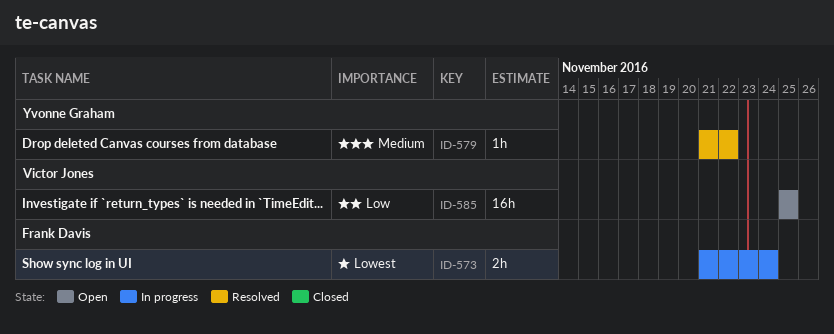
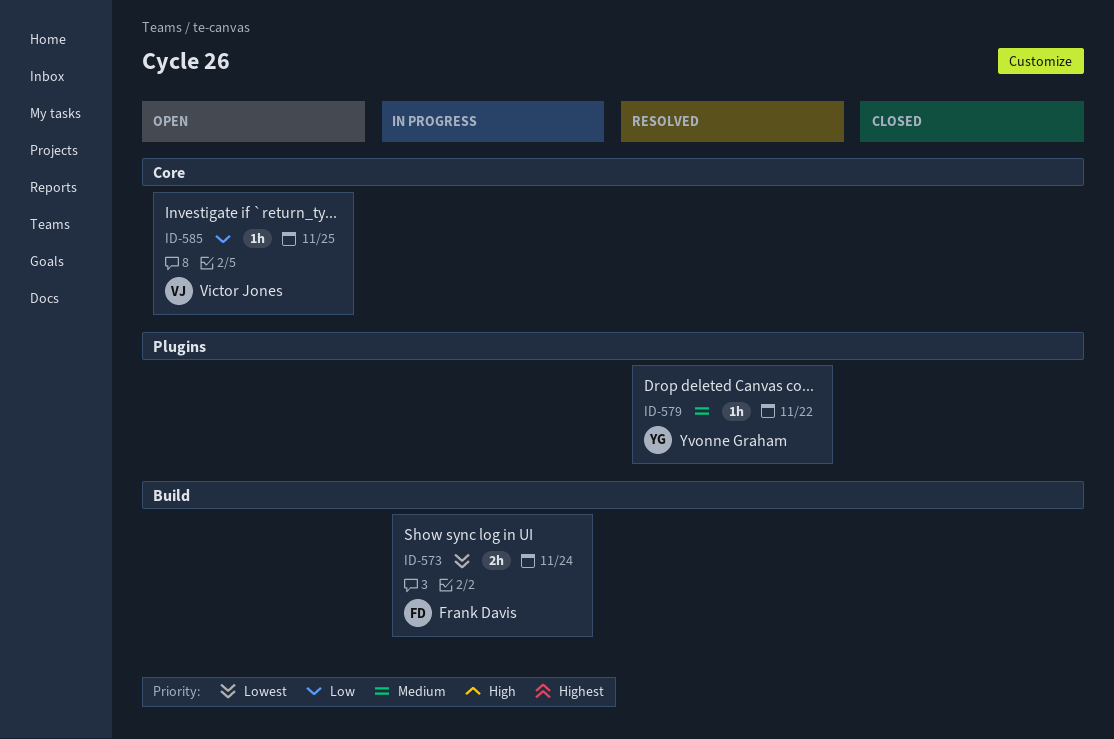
ID-585, estimate: 16h -> 1h

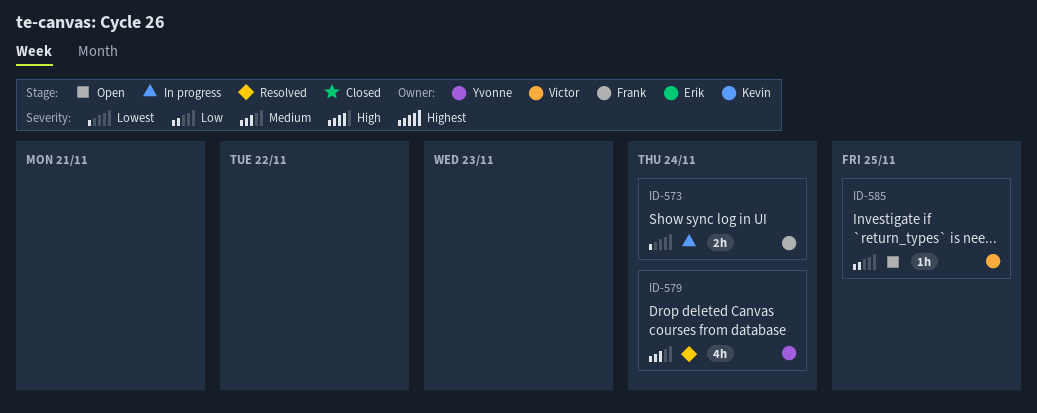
ID-579, estimate: 1h -> 4h
ID-579, due: Nov 22 -> Nov 24

